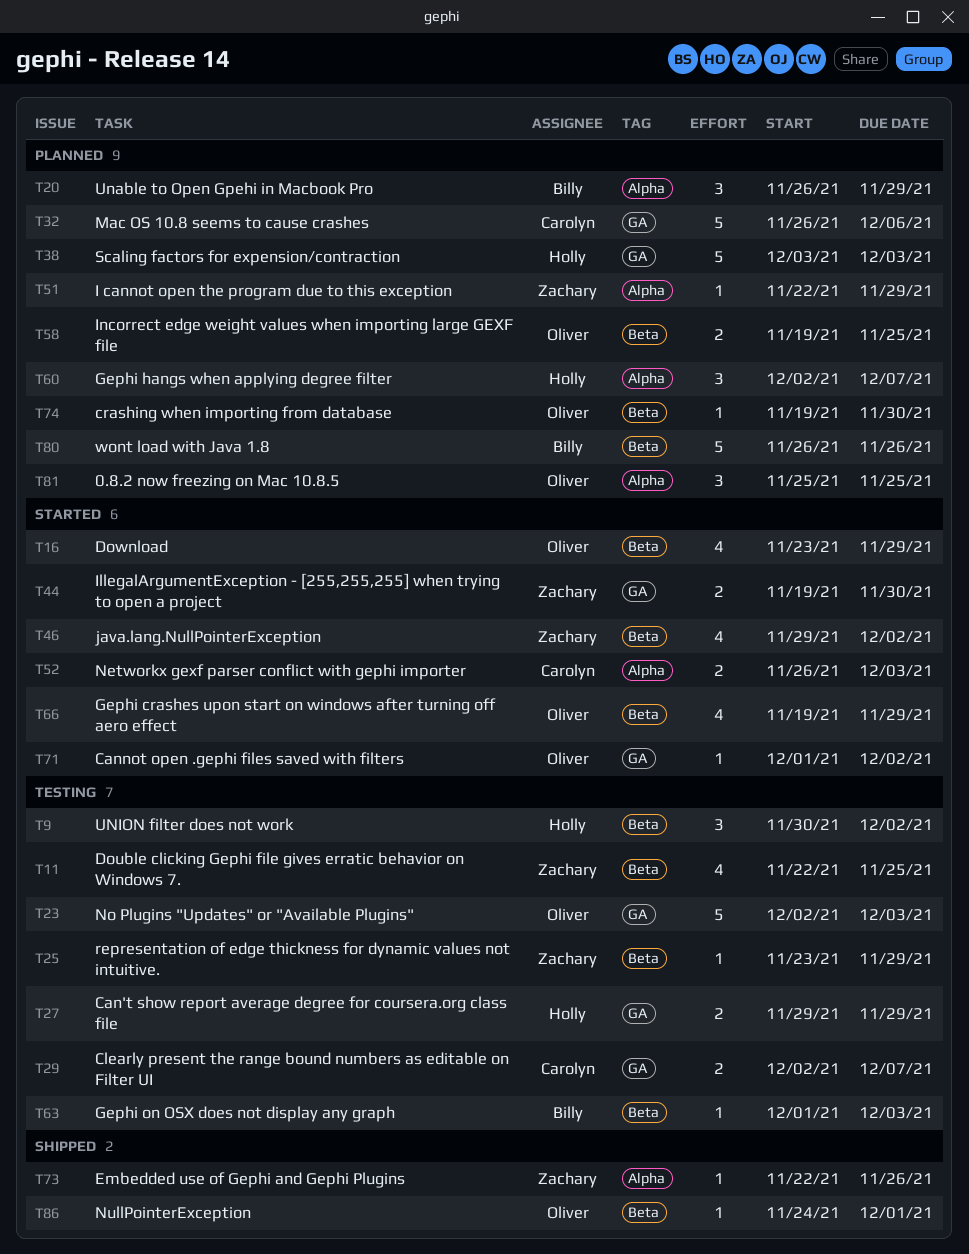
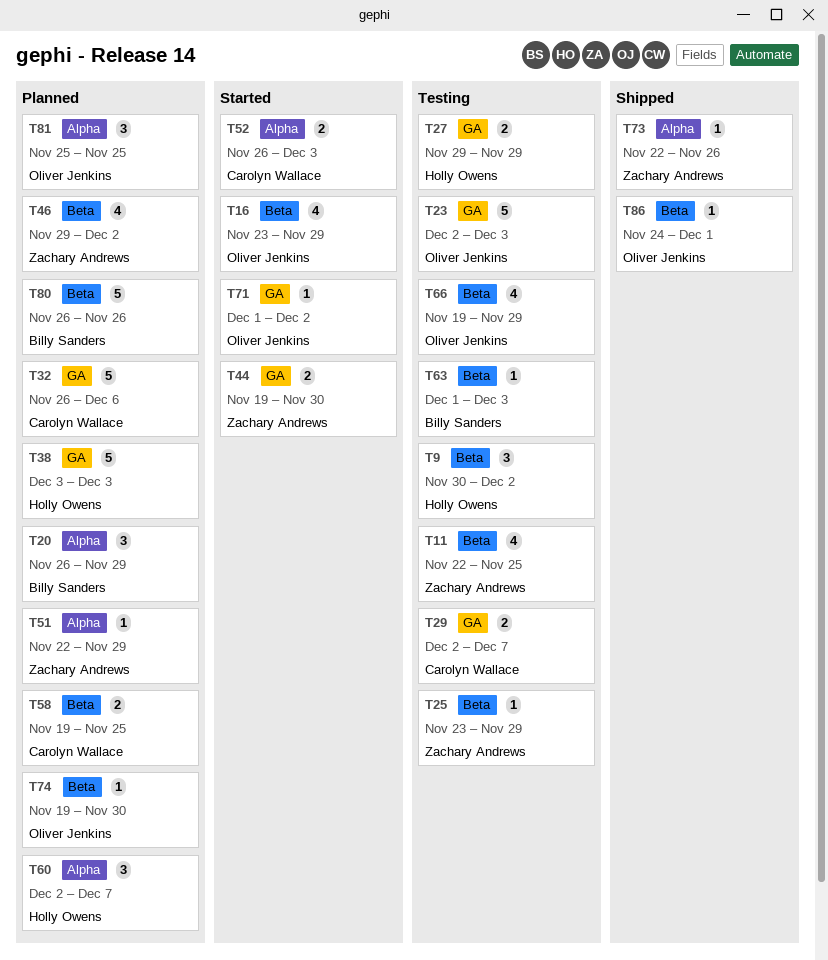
T46, status: Started -> Planned
T58, owner: Oliver Jenkins -> Carolyn Wallace
T66, status: Started -> Testing

